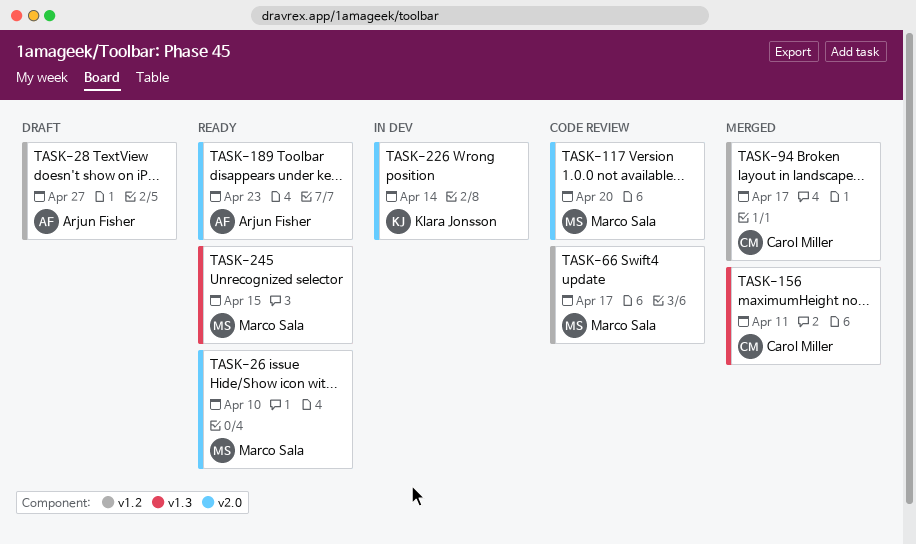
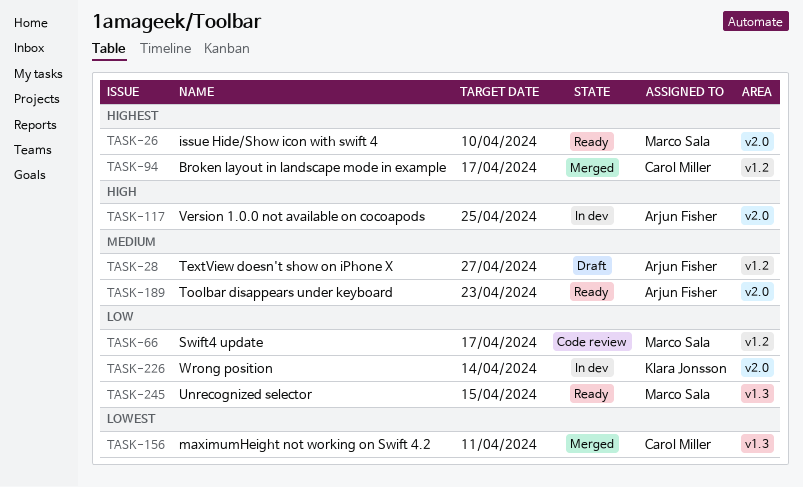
TASK-117, status: Code review -> In dev
TASK-117, owner: Marco Sala -> Arjun Fisher
TASK-117, due: Apr 20 -> Apr 25

